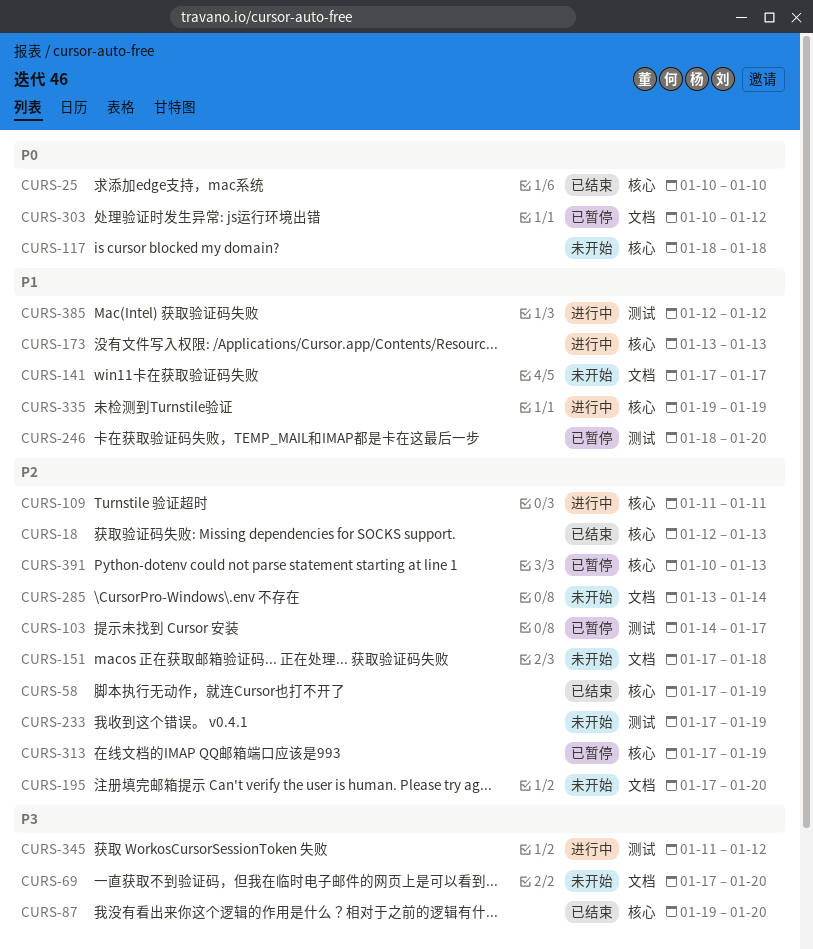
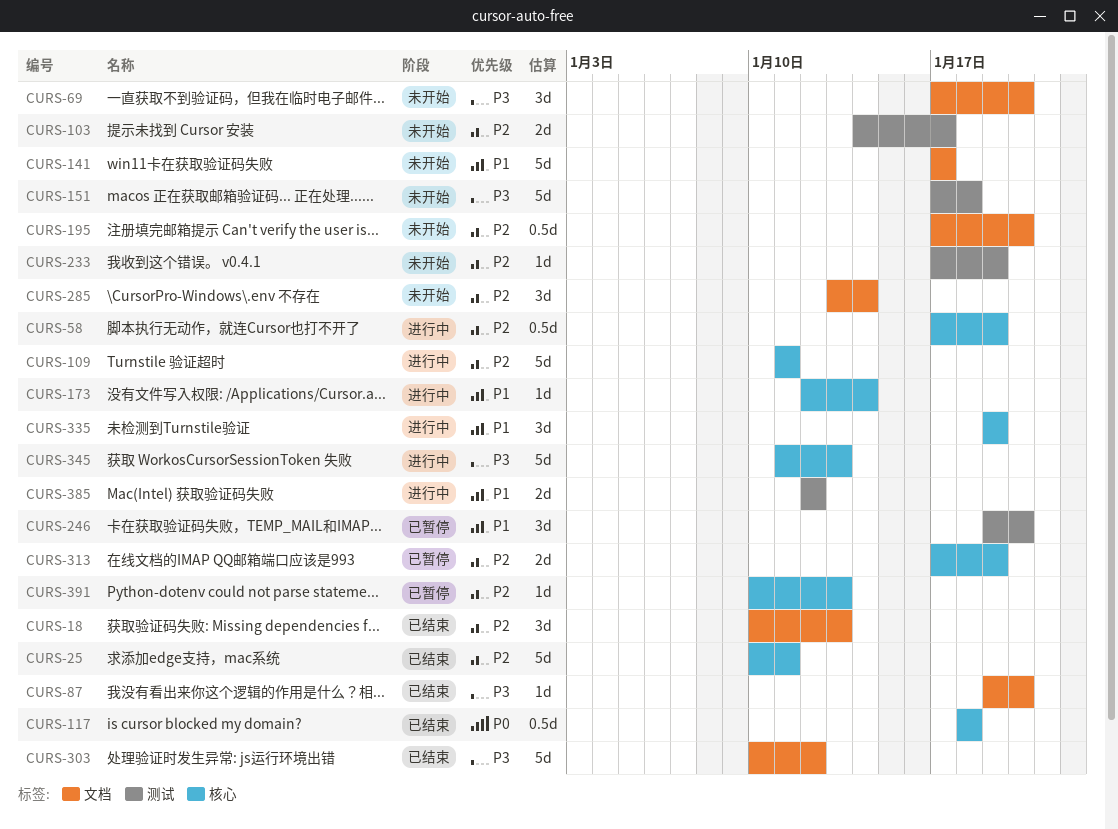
CURS-18, label: 核心 -> 文档
CURS-18, start: Jan 12 -> Jan 10
CURS-25, priority: P0 -> P2
CURS-25, due: Jan 10 -> Jan 11
CURS-58, status: 已结束 -> 进行中
CURS-87, label: 核心 -> 文档
CURS-103, status: 已暂停 -> 未开始
CURS-117, status: 未开始 -> 已结束
CURS-151, priority: P2 -> P3
CURS-151, label: 文档 -> 测试
CURS-173, start: Jan 13 -> Jan 12
CURS-173, due: Jan 13 -> Jan 14
CURS-246, start: Jan 18 -> Jan 19
CURS-303, status: 已暂停 -> 已结束
CURS-303, priority: P0 -> P3
CURS-345, label: 测试 -> 核心
CURS-345, due: Jan 12 -> Jan 13

